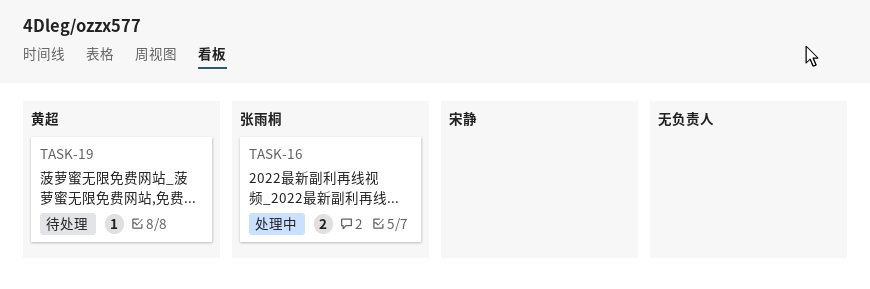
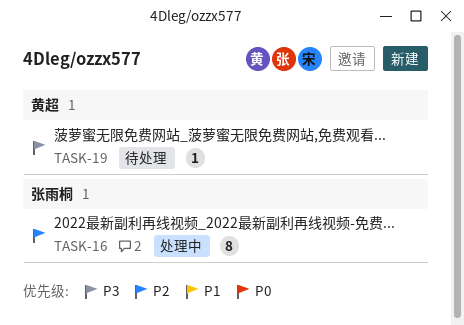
TASK-16, estimate: 2 -> 8

